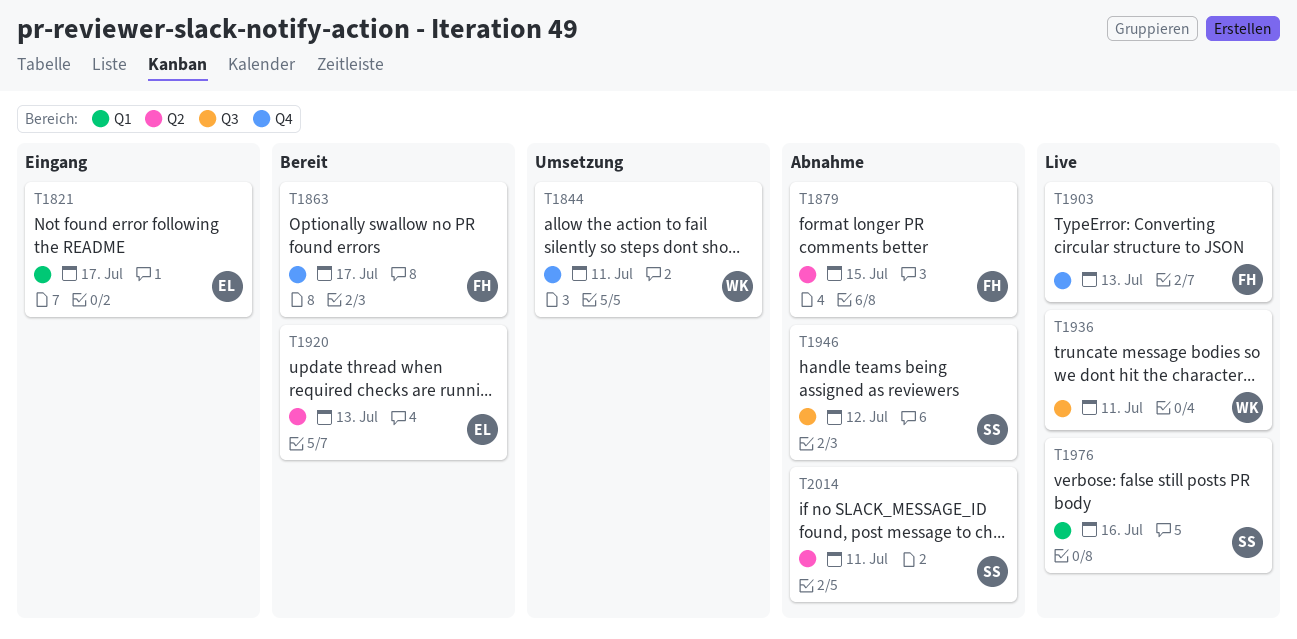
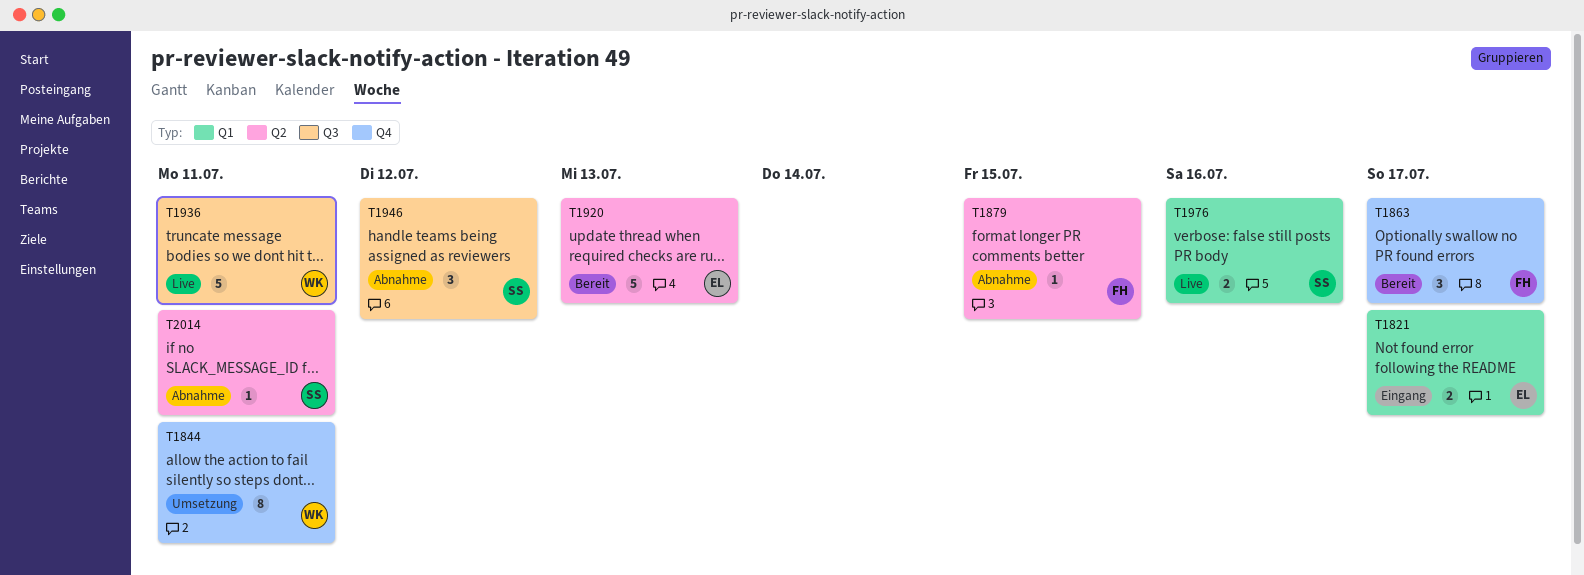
T1903: present -> none

